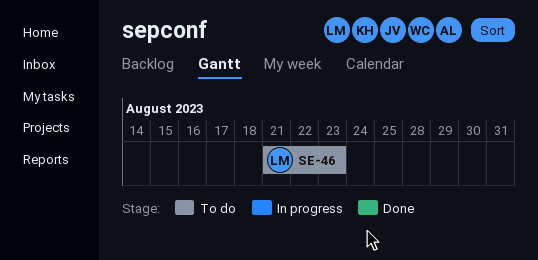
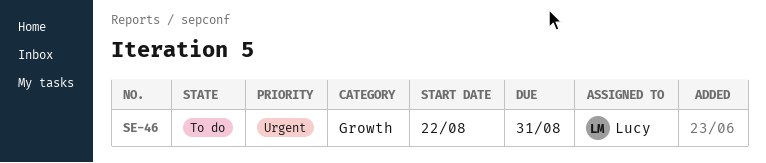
SE-46, start: Aug 21 -> Aug 22
SE-46, due: Aug 23 -> Aug 31

